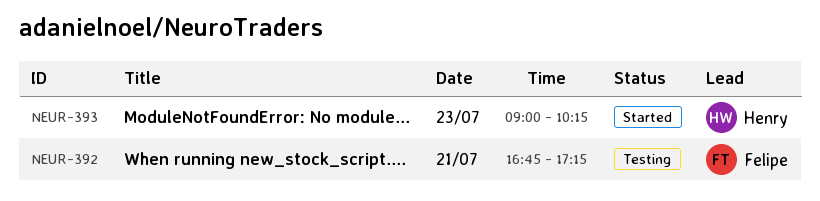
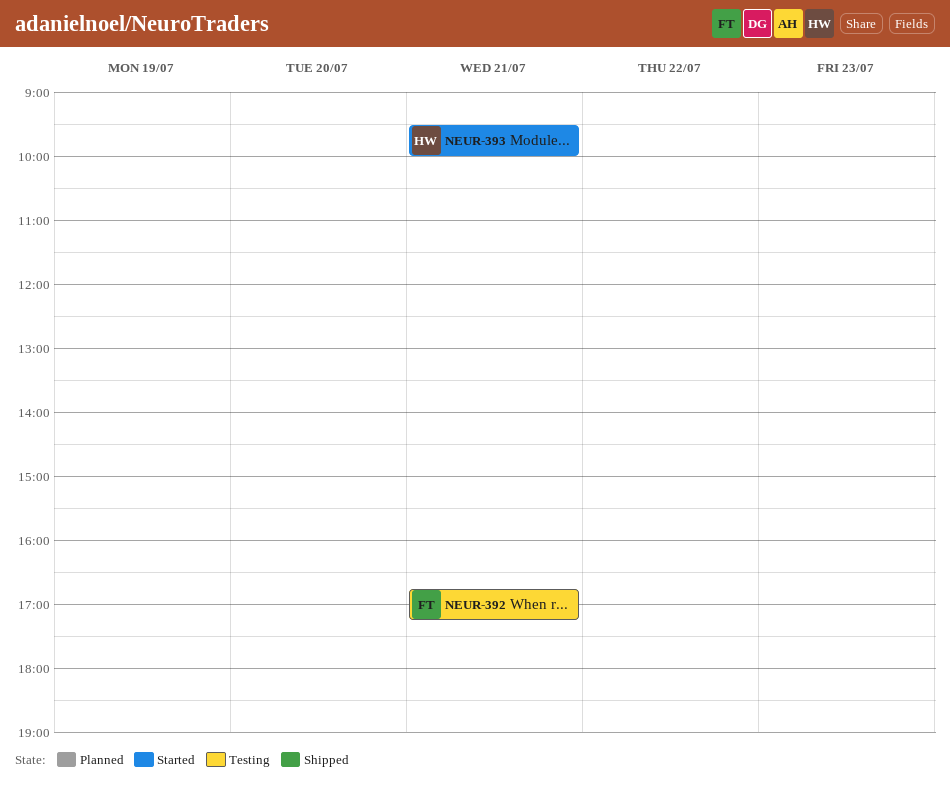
NEUR-393, day: Jul 23 -> Jul 21
NEUR-393, begins: 09:00 -> 09:30
NEUR-393, ends: 10:15 -> 10:00

